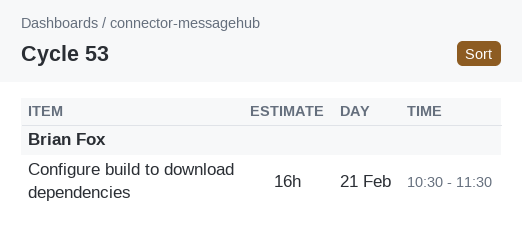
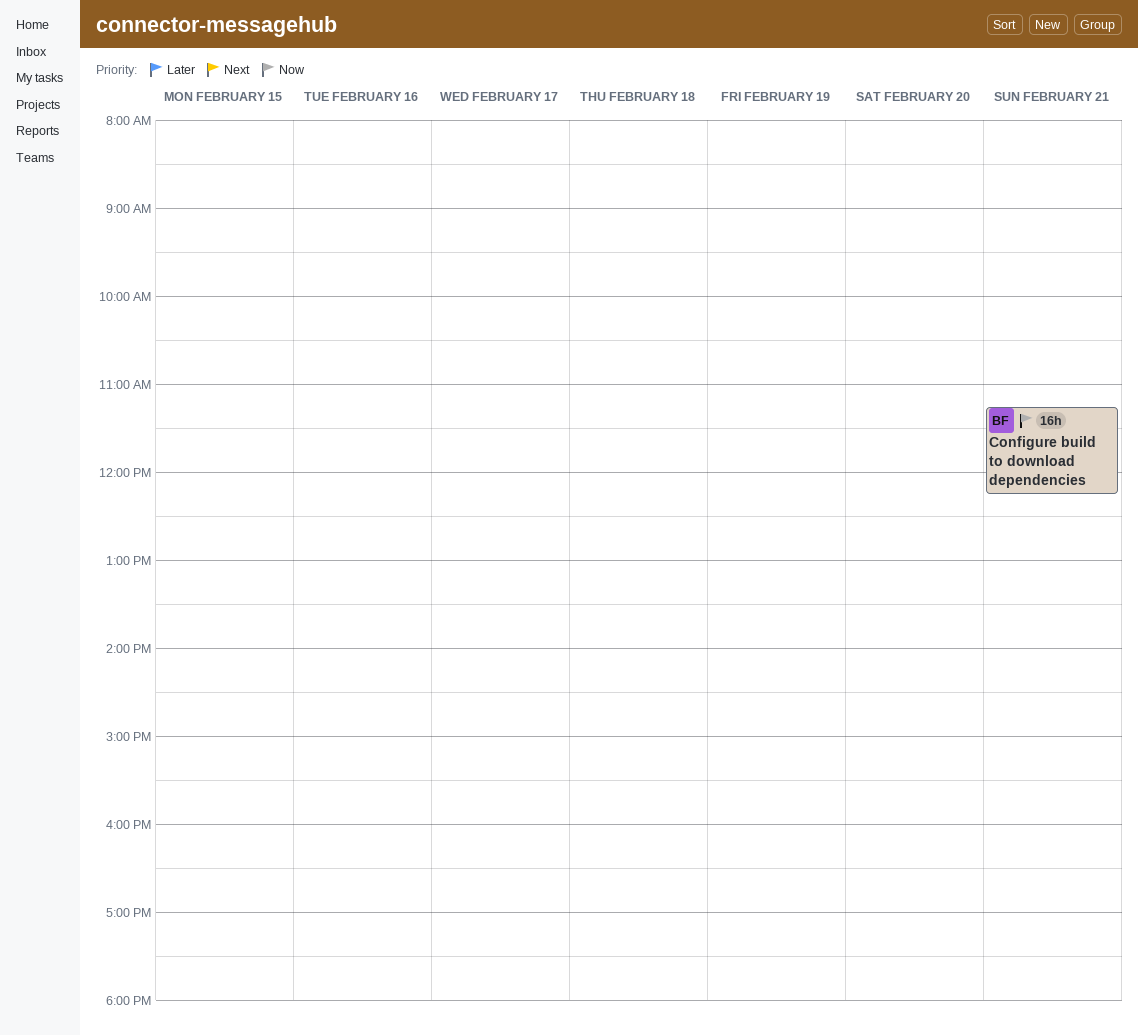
Configure build to download dependencies, begins: 10:30 -> 11:15
Configure build to download dependencies, ends: 11:30 -> 12:15

